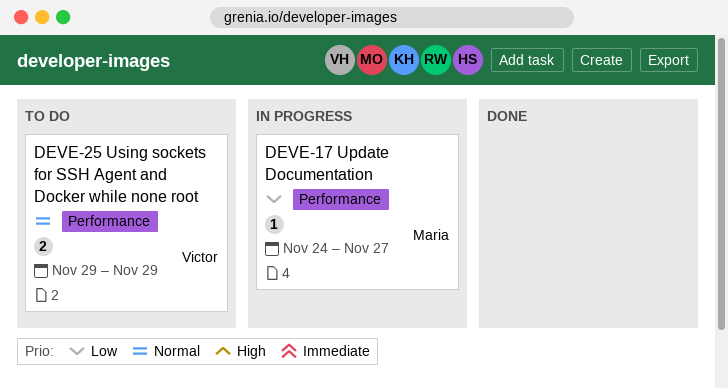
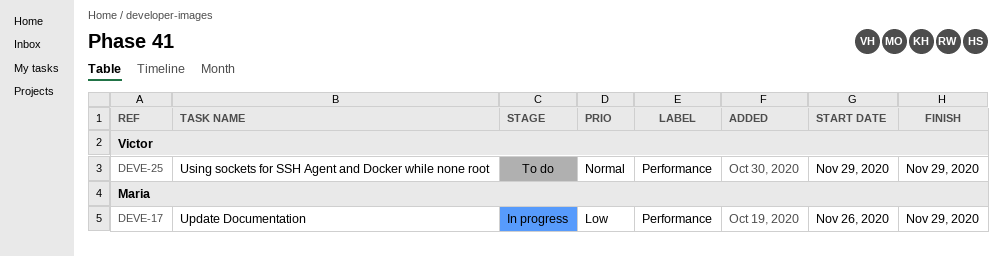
DEVE-17, start: Nov 24 -> Nov 26
DEVE-17, due: Nov 27 -> Nov 29

